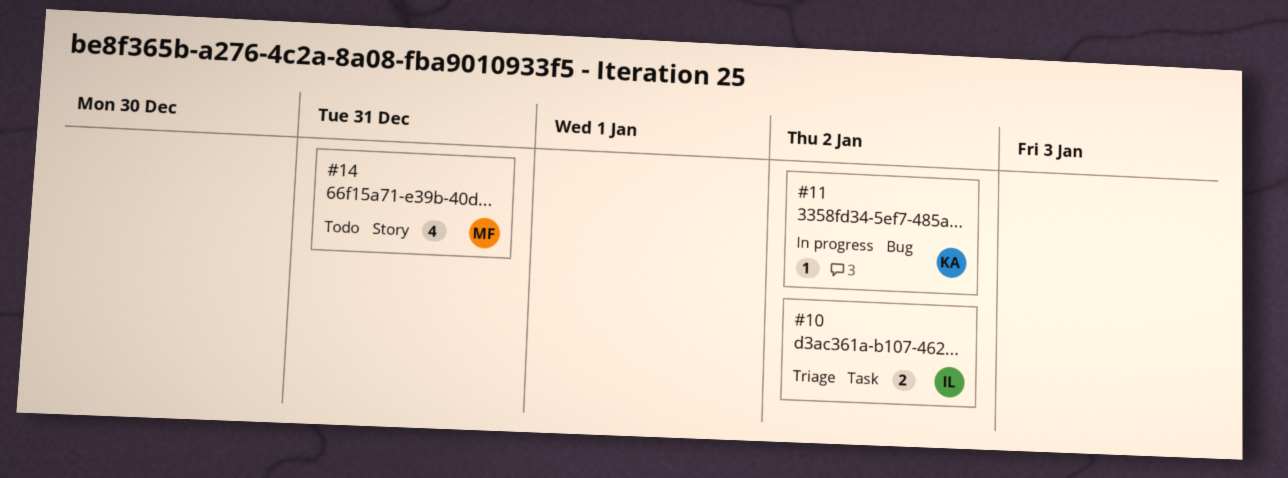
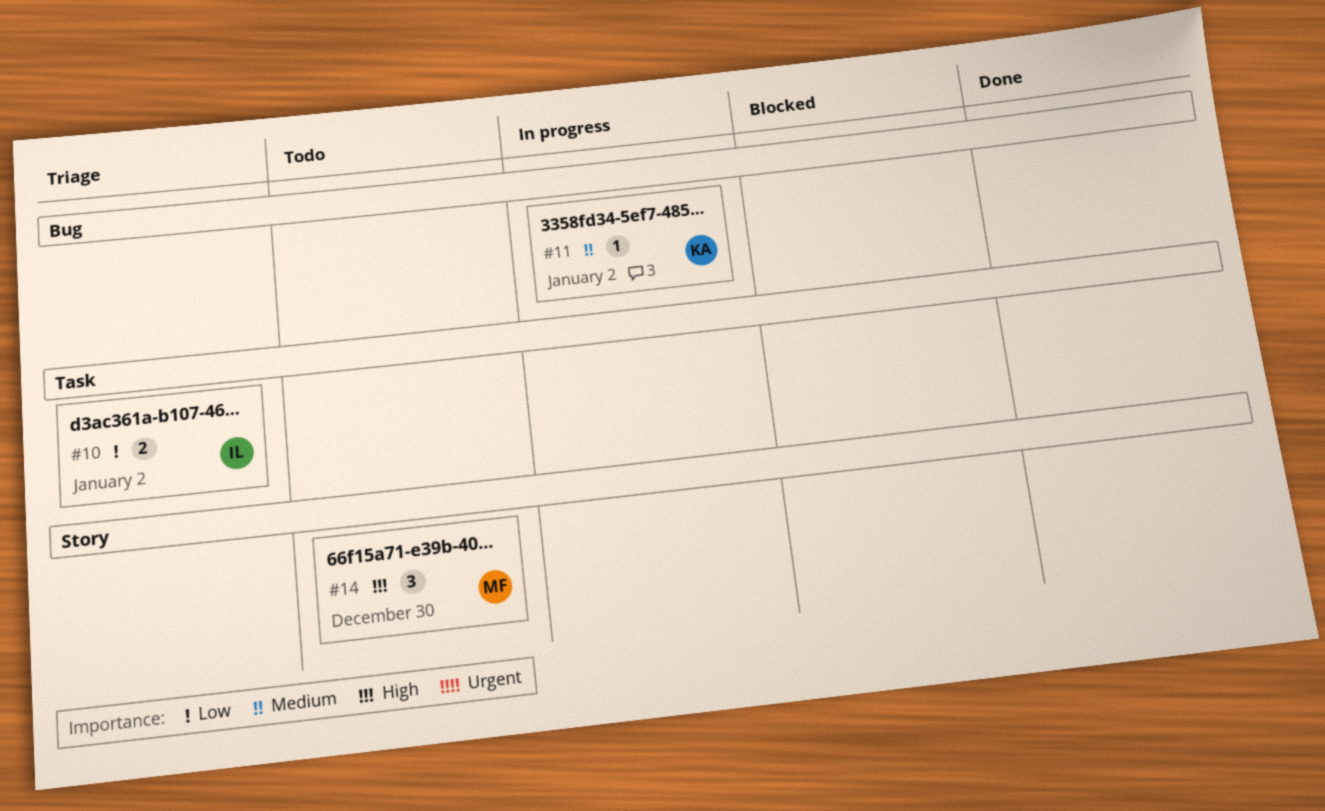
#14, estimate: 4 -> 3
#14, due: Dec 31 -> Dec 30

